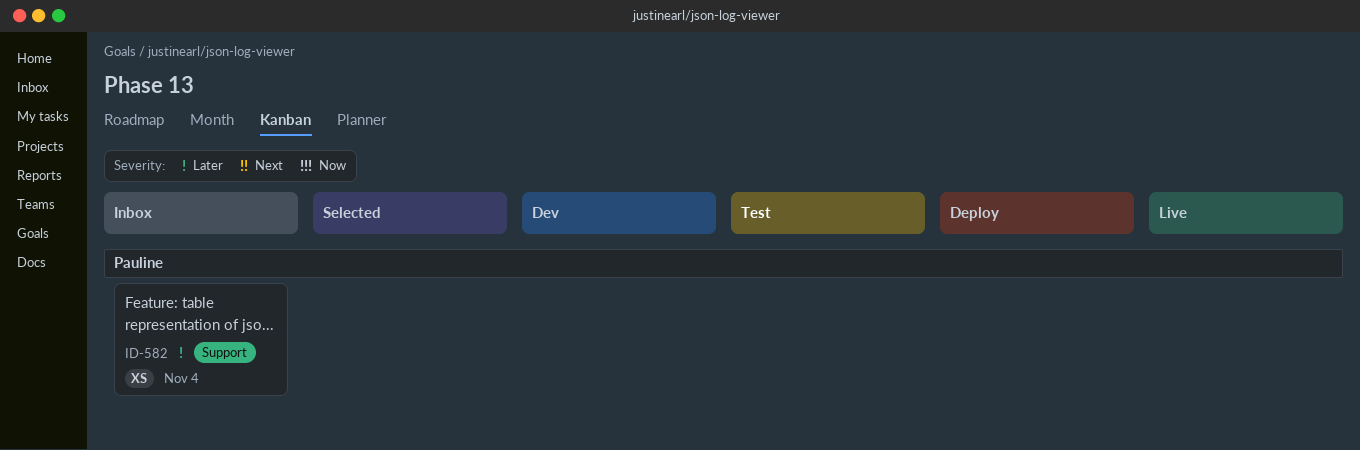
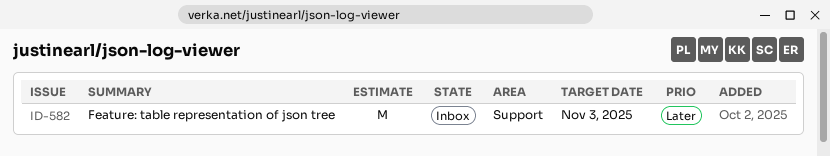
ID-582, estimate: XS -> M
ID-582, due: Nov 4 -> Nov 3

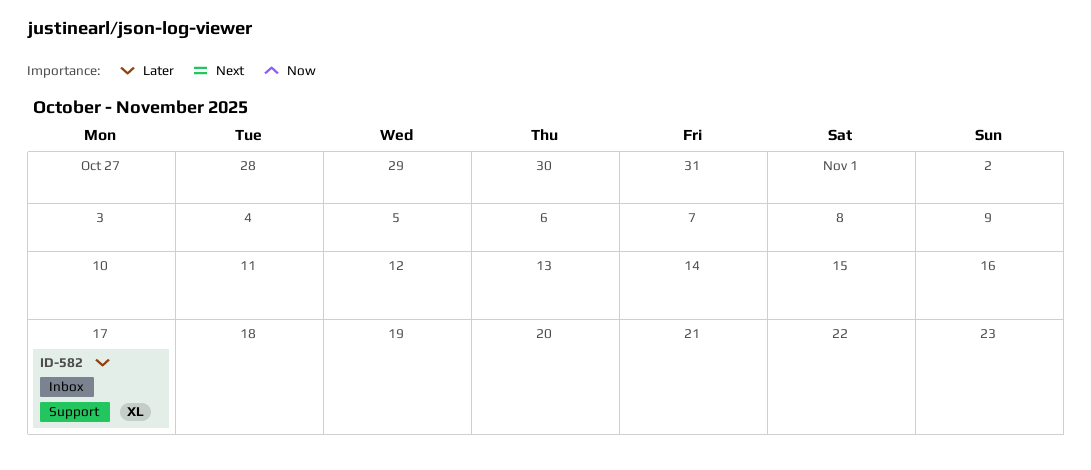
ID-582, estimate: M -> XL
ID-582, due: Nov 3 -> Nov 17

